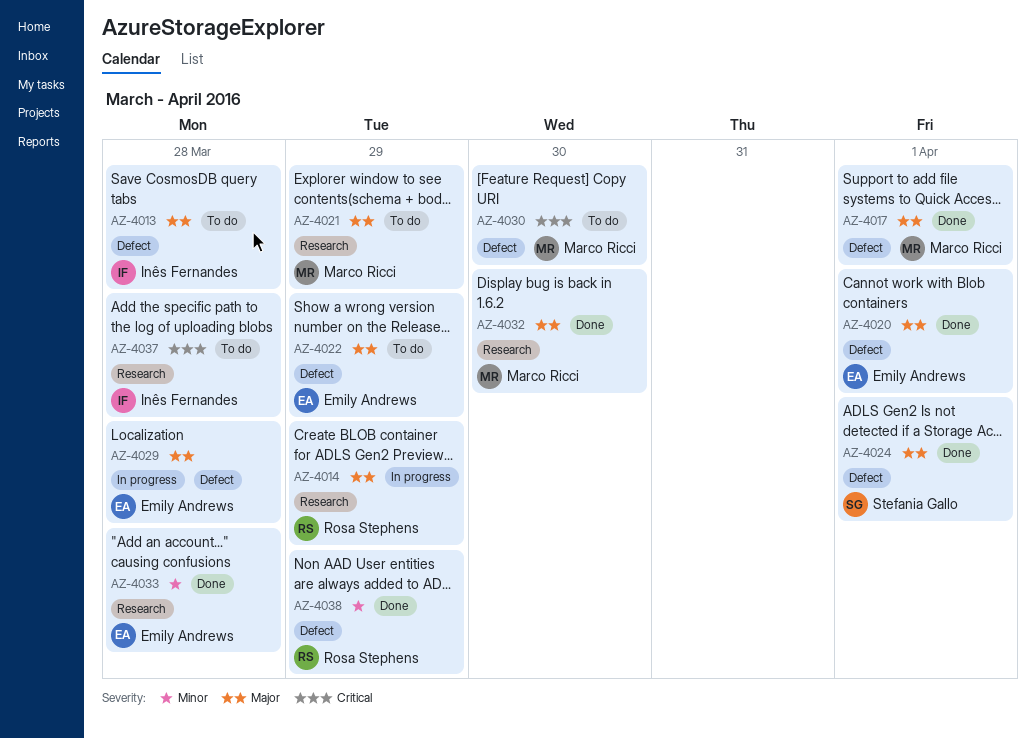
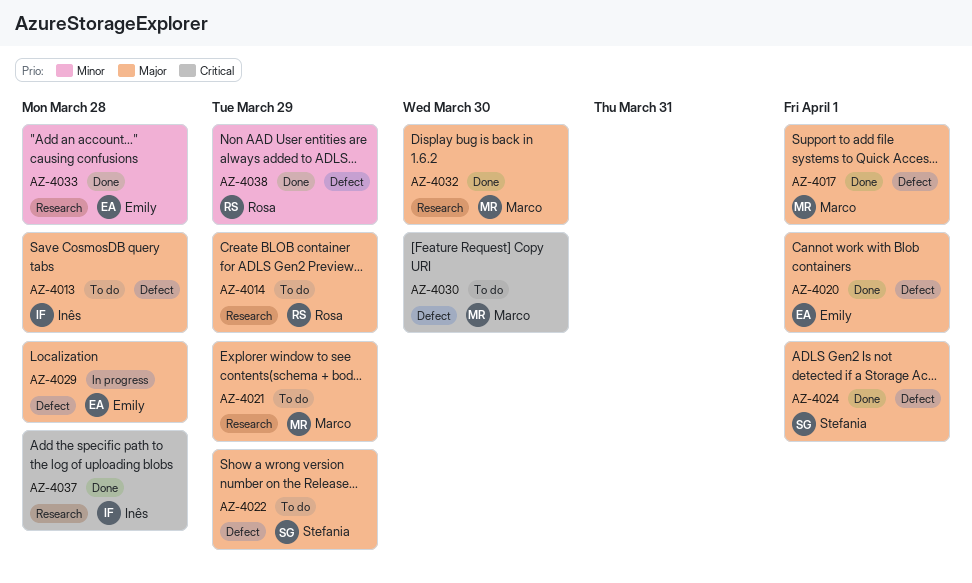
AZ-4014, status: In progress -> To do
AZ-4022, owner: Emily Andrews -> Stefania Gallo
AZ-4037, status: To do -> Done

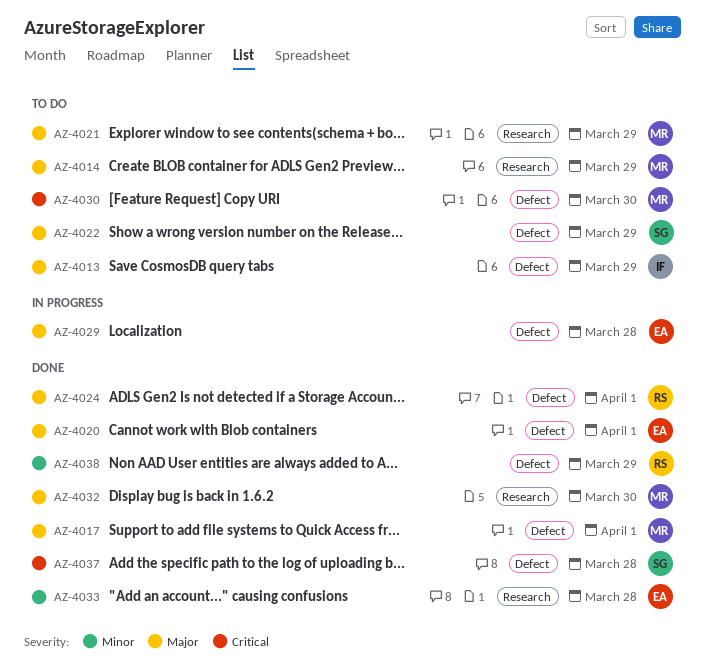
AZ-4013, due: Mar 28 -> Mar 29
AZ-4014, owner: Rosa -> Marco
AZ-4024, owner: Stefania -> Rosa
AZ-4037, owner: Inês -> Stefania
AZ-4037, label: Research -> Defect

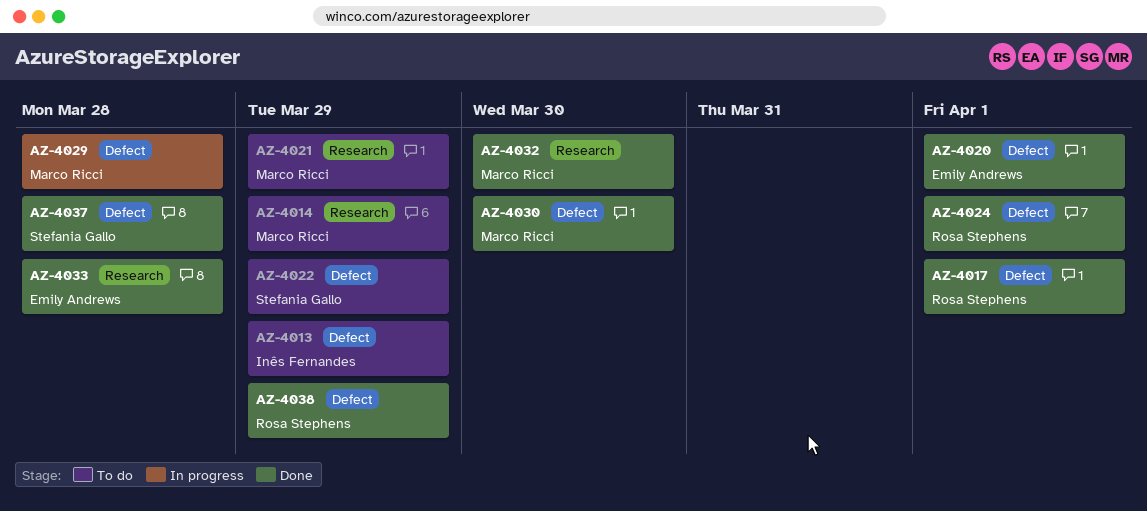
AZ-4017, owner: Marco Ricci -> Rosa Stephens
AZ-4029, owner: Emily Andrews -> Marco Ricci
AZ-4030, status: To do -> Done

